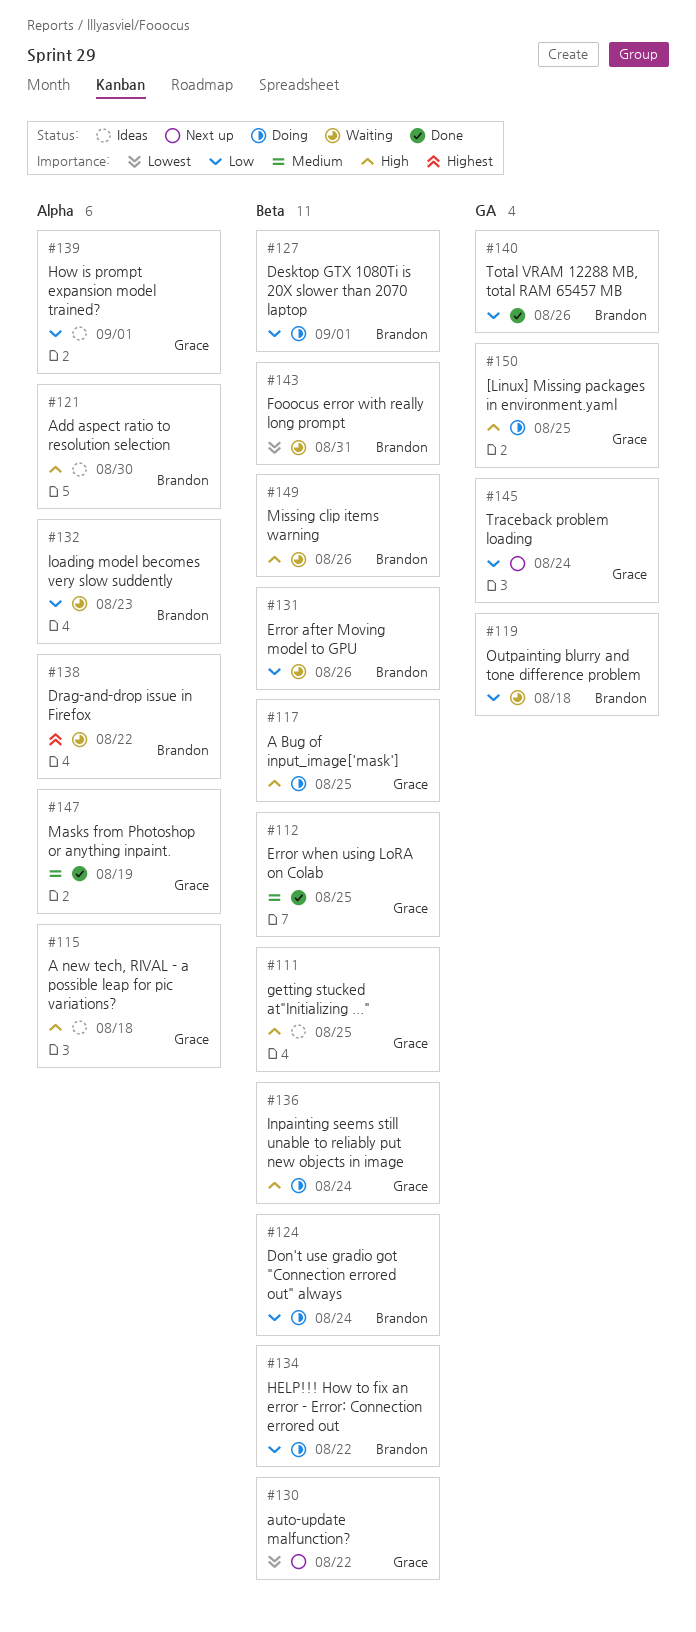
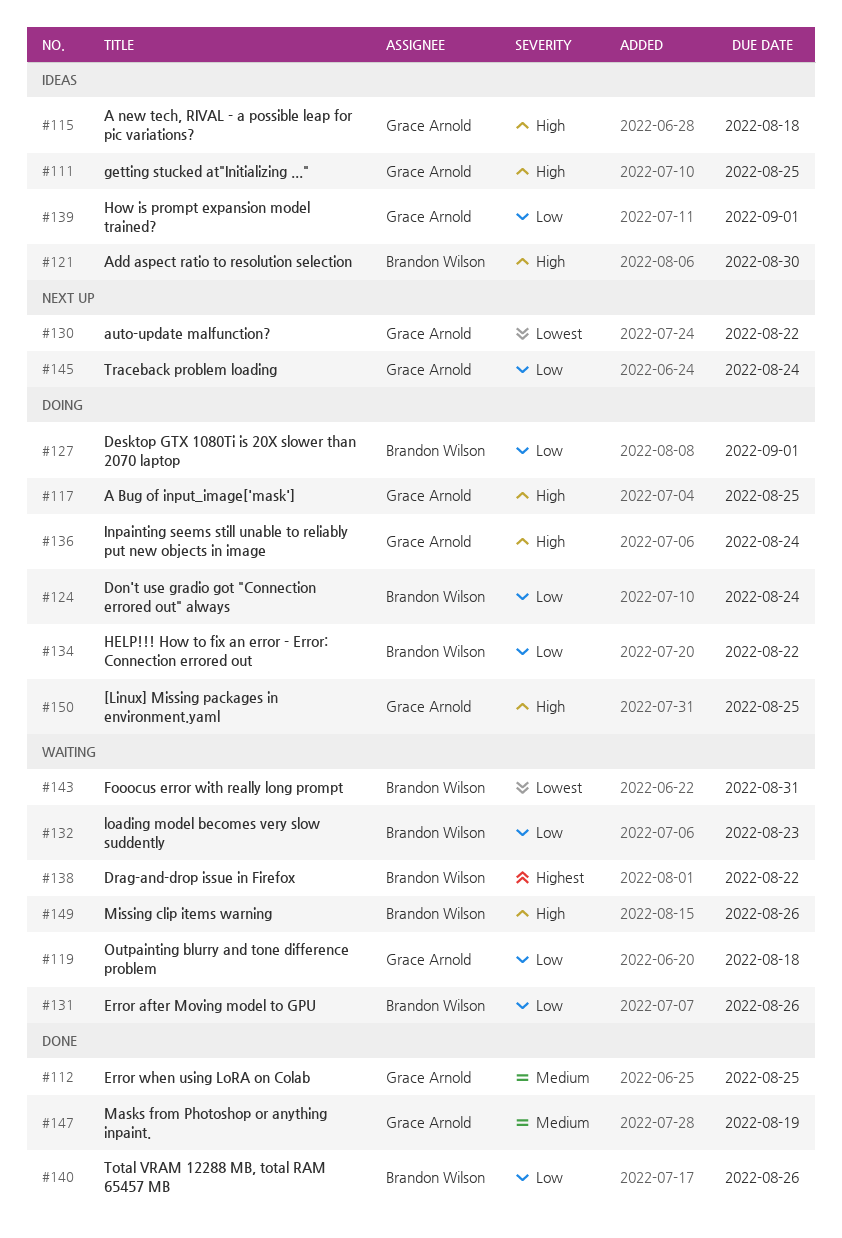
#119, owner: Brandon Wilson -> Grace Arnold

